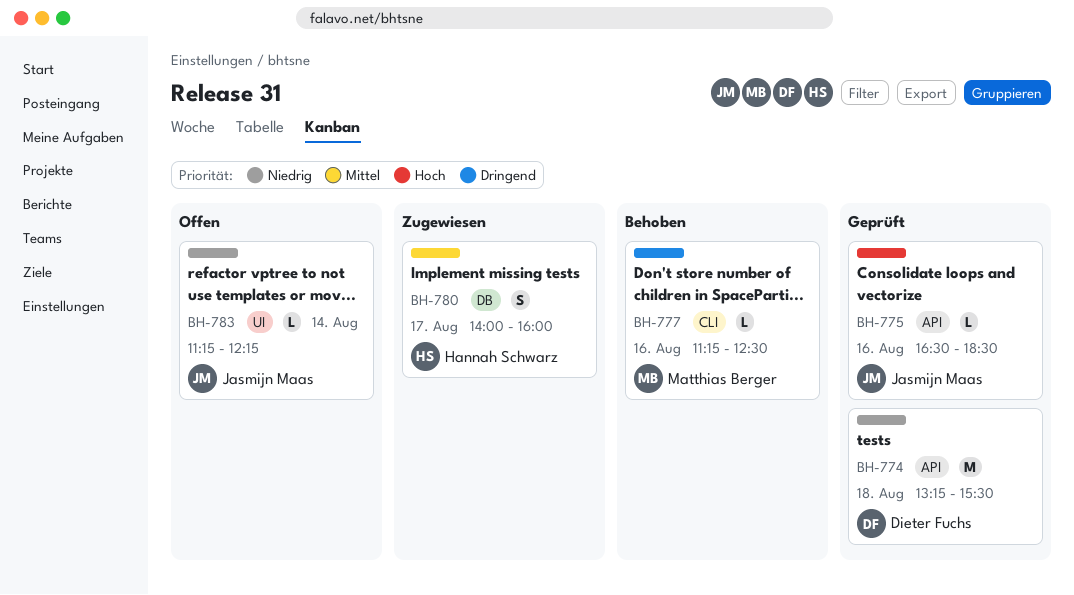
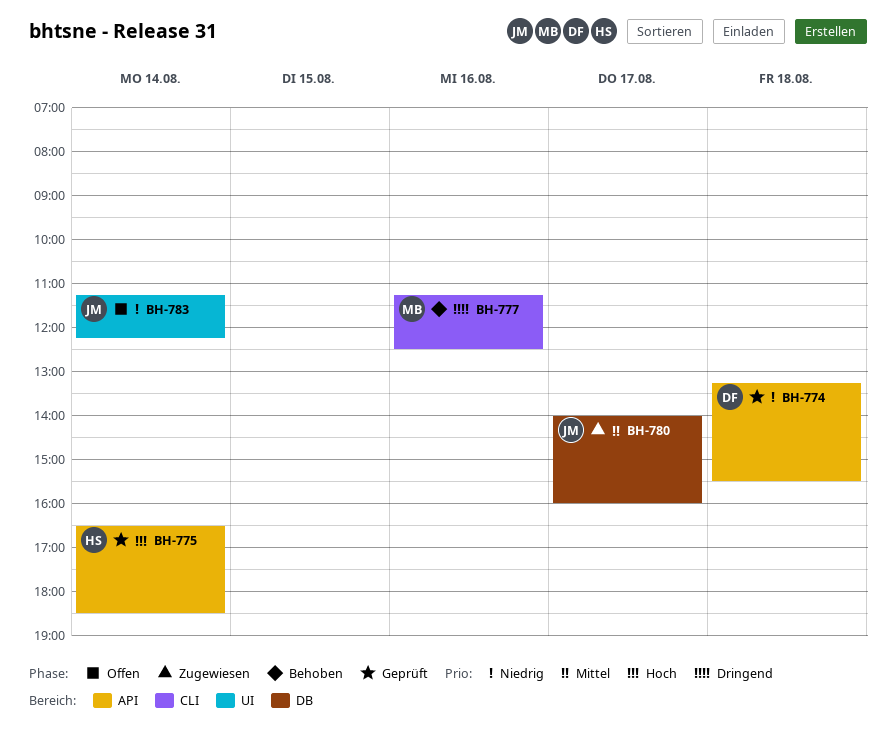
BH-775, owner: Jasmijn Maas -> Hannah Schwarz
BH-775, day: Aug 16 -> Aug 14
BH-780, owner: Hannah Schwarz -> Jasmijn Maas

